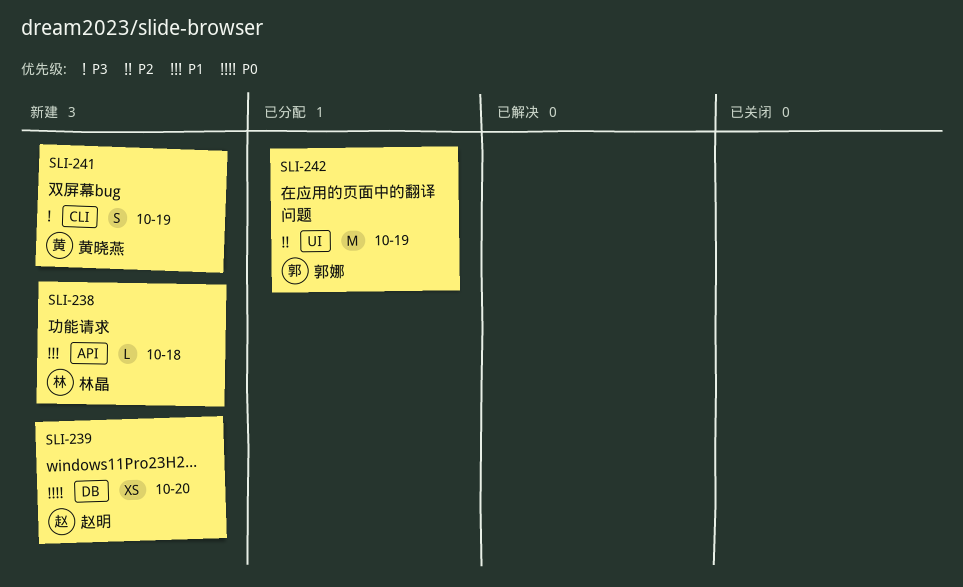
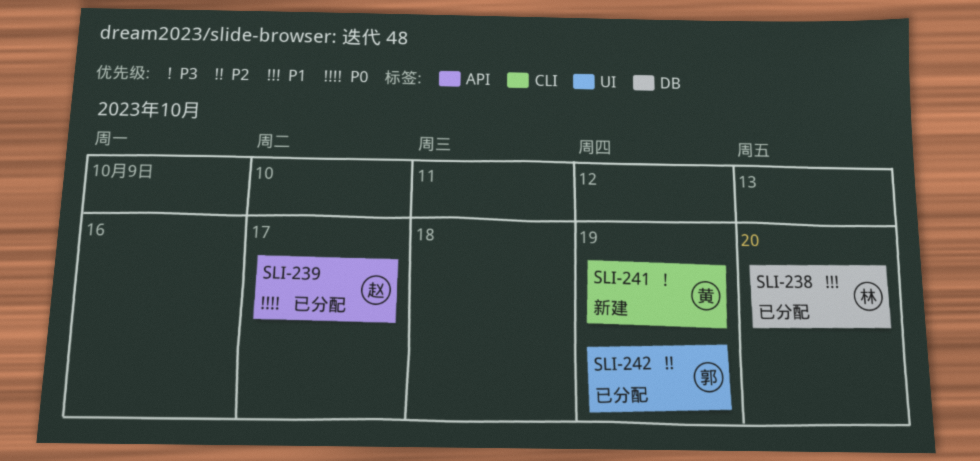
SLI-238, status: 新建 -> 已分配
SLI-238, label: API -> DB
SLI-238, due: Oct 18 -> Oct 20
SLI-239, status: 新建 -> 已分配
SLI-239, label: DB -> API
SLI-239, due: Oct 20 -> Oct 17

